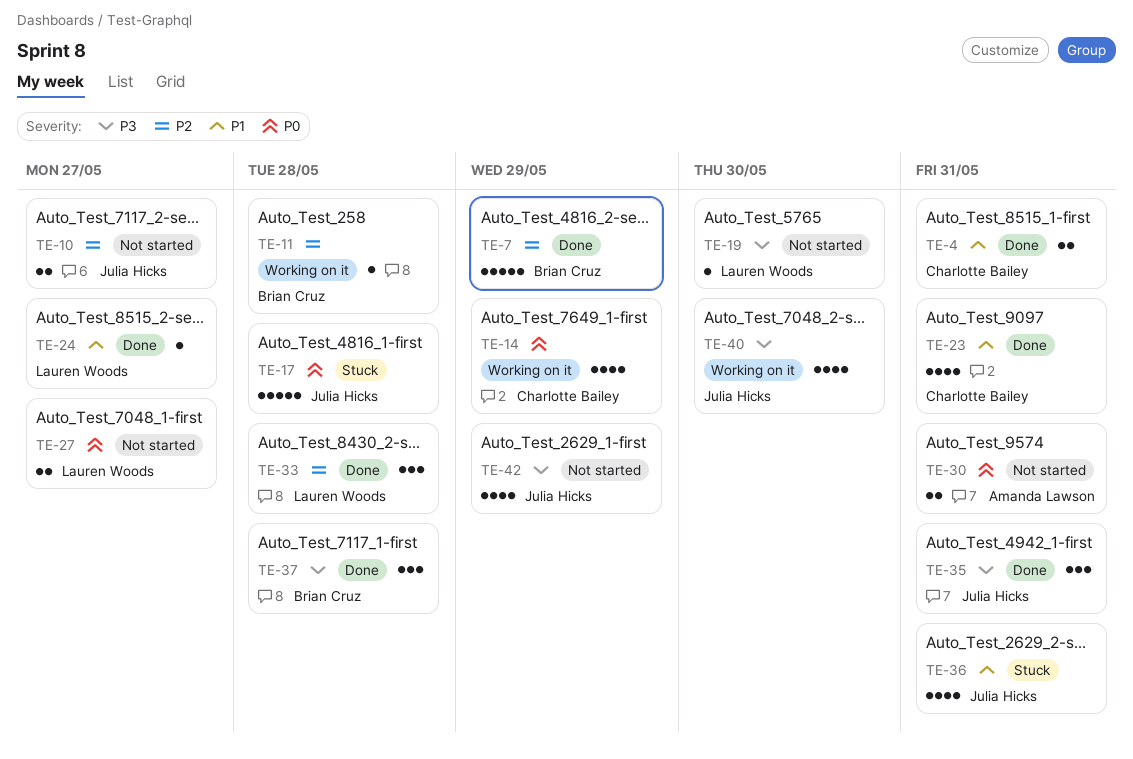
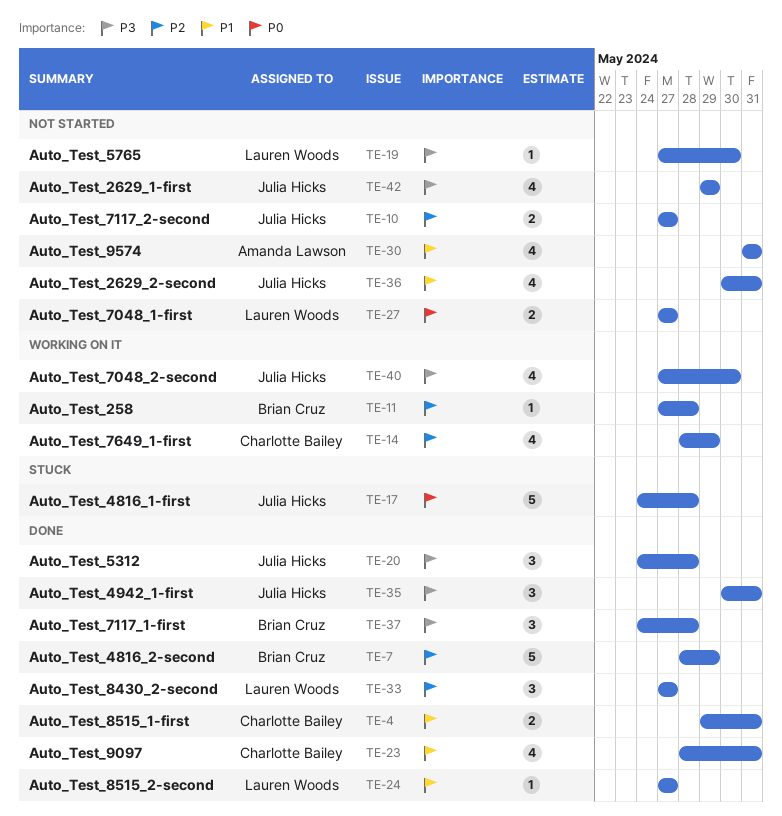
TE-14, priority: P0 -> P2
TE-20: none -> present
TE-30, priority: P0 -> P1
TE-30, estimate: 2 -> 4
TE-33, due: May 28 -> May 27
TE-36, status: Stuck -> Not started

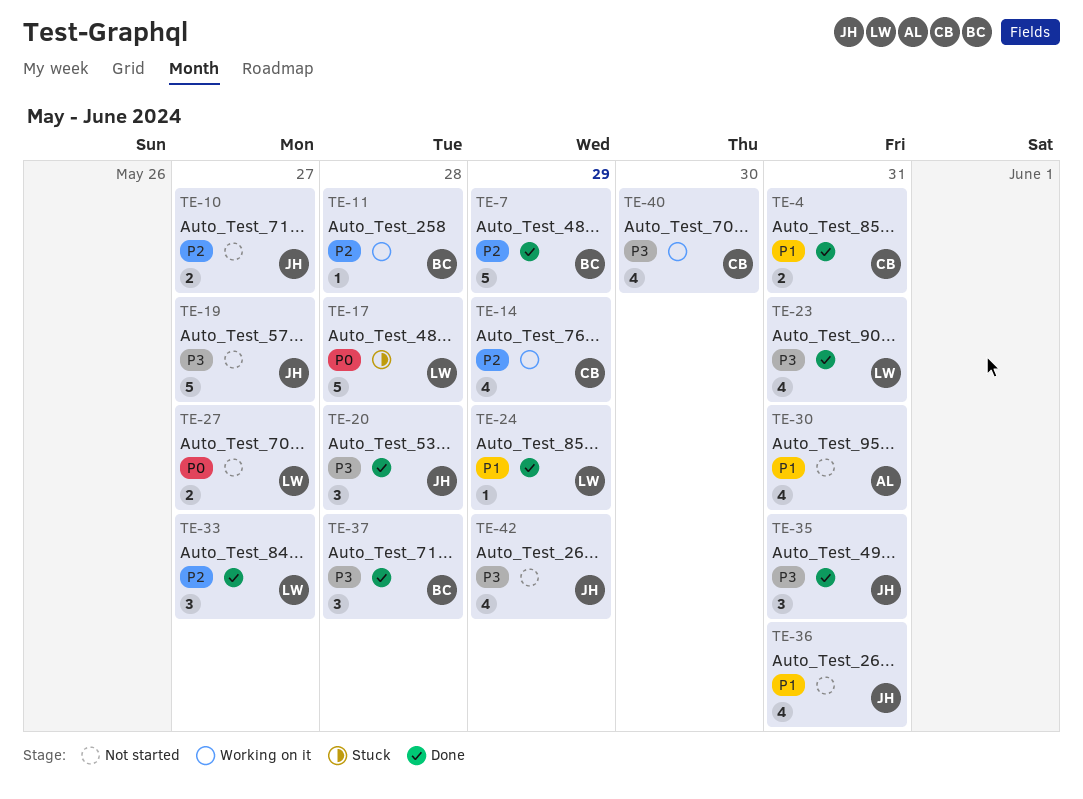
TE-17, owner: Julia Hicks -> Lauren Woods
TE-19, owner: Lauren Woods -> Julia Hicks
TE-19, estimate: 1 -> 5
TE-19, due: May 30 -> May 27
TE-23, owner: Charlotte Bailey -> Lauren Woods
TE-23, priority: P1 -> P3
TE-24, due: May 27 -> May 29
TE-40, owner: Julia Hicks -> Charlotte Bailey

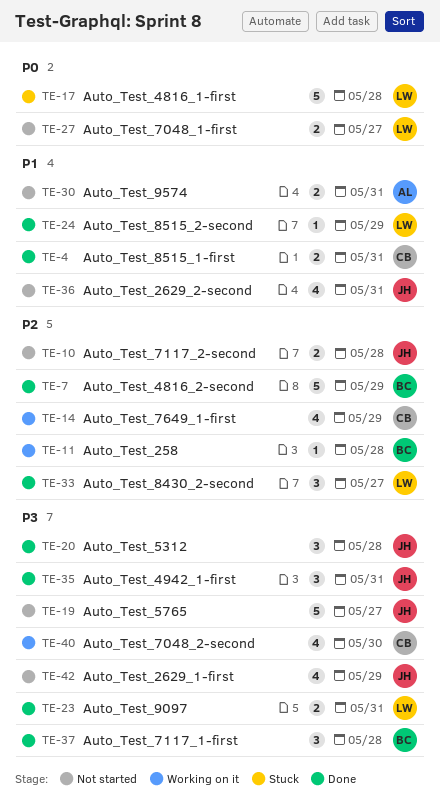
TE-10, due: May 27 -> May 28
TE-23, estimate: 4 -> 2
TE-30, estimate: 4 -> 2

